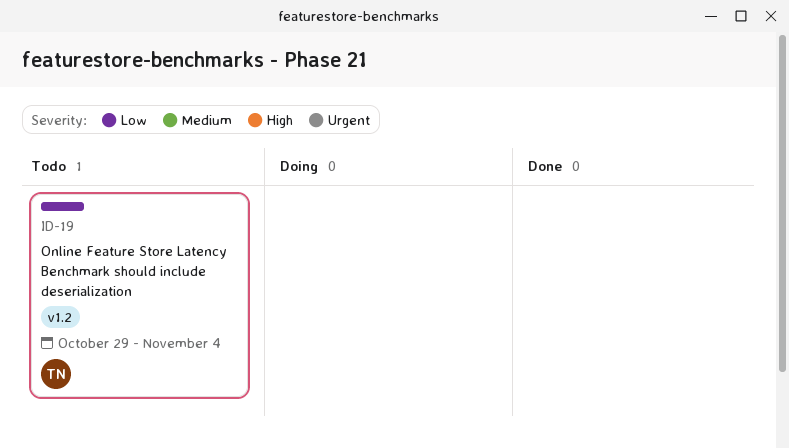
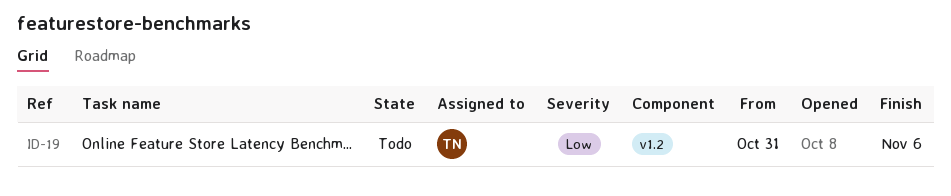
ID-19, start: Oct 29 -> Oct 31
ID-19, due: Nov 4 -> Nov 6

